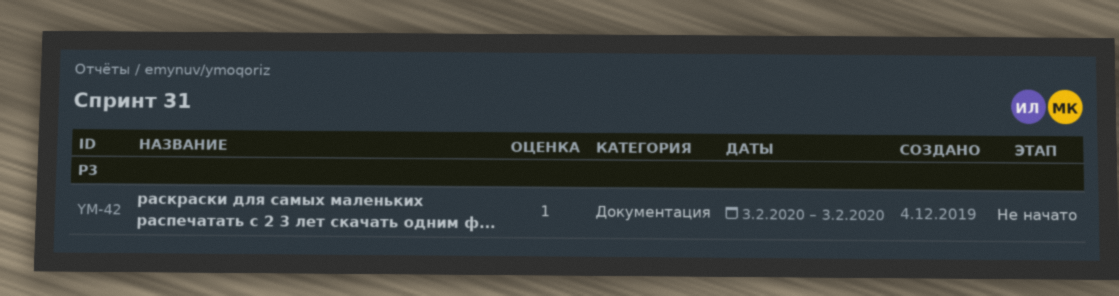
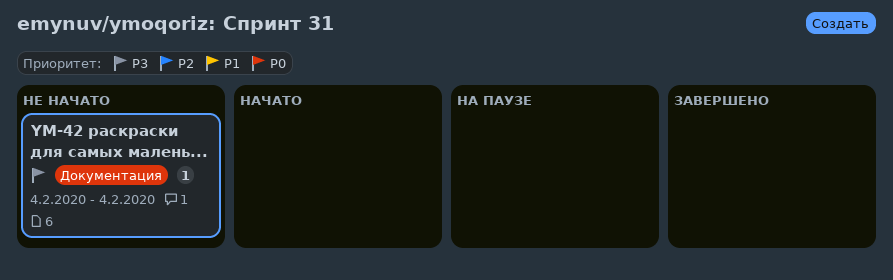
YM-42, start: Feb 3 -> Feb 4
YM-42, due: Feb 3 -> Feb 4

